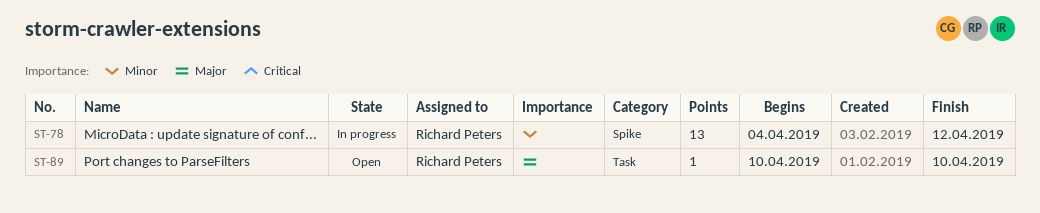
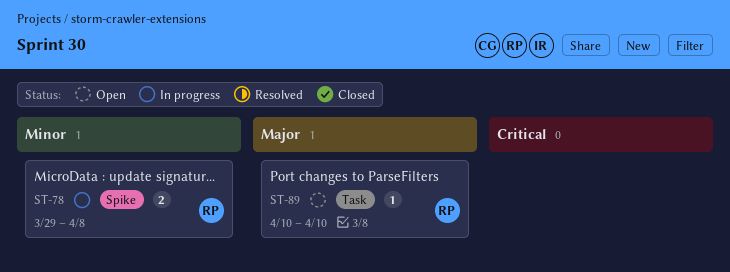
ST-78, estimate: 13 -> 2
ST-78, start: Apr 4 -> Mar 29
ST-78, due: Apr 12 -> Apr 8

